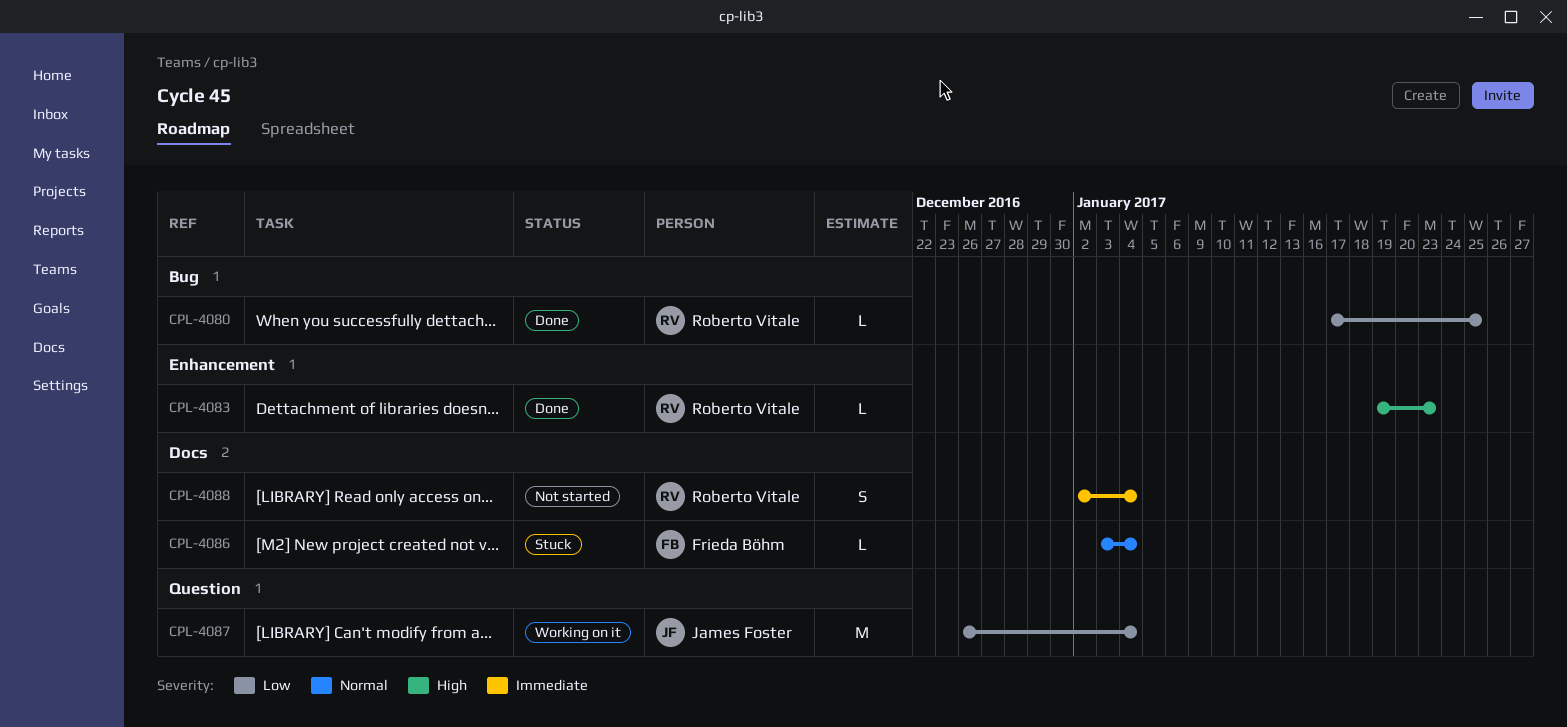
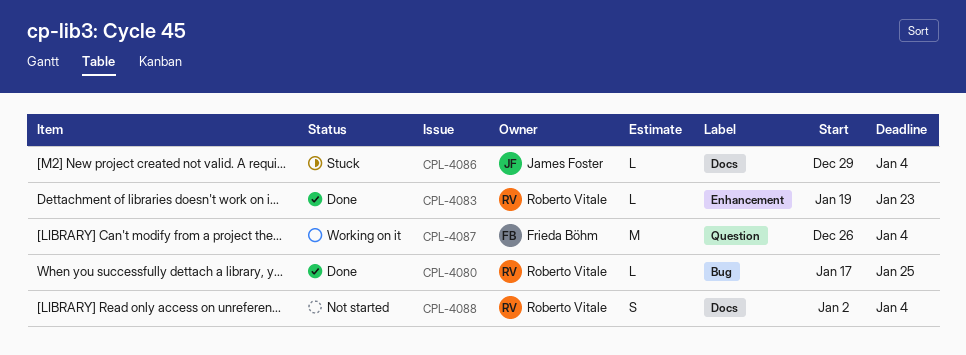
CPL-4086, owner: Frieda Böhm -> James Foster
CPL-4086, start: Jan 3 -> Dec 29
CPL-4087, owner: James Foster -> Frieda Böhm

